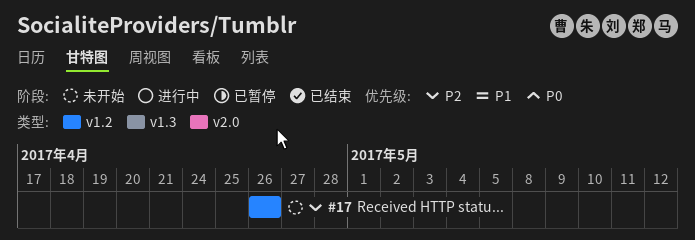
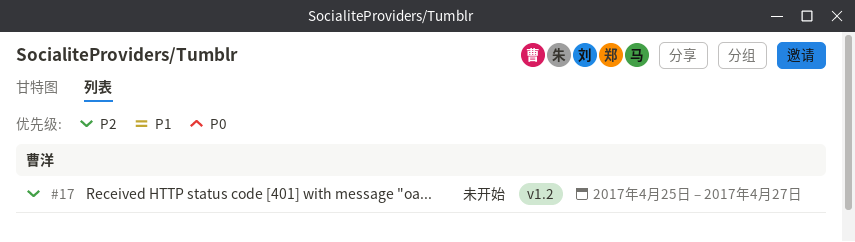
#17, start: Apr 26 -> Apr 25
#17, due: Apr 26 -> Apr 27

